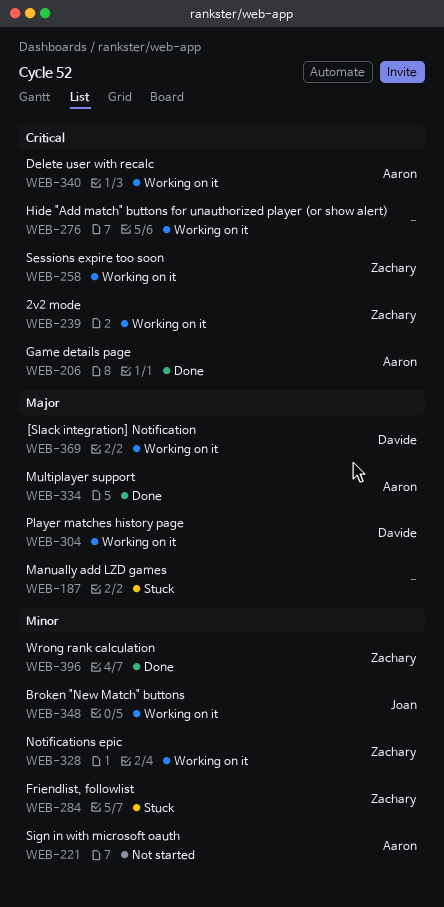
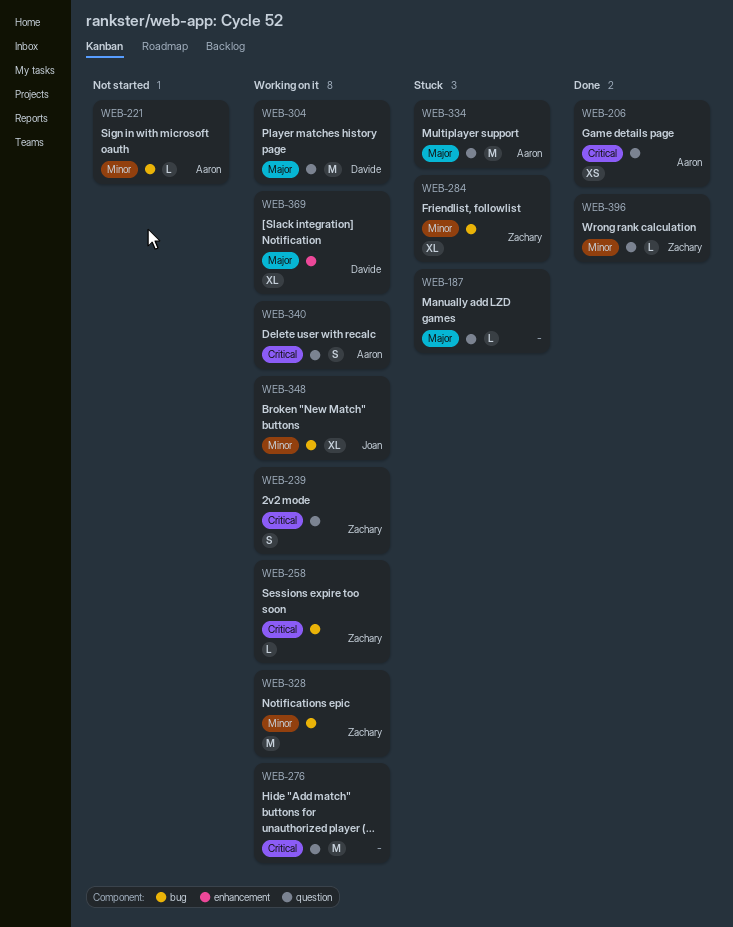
WEB-334, status: Done -> Stuck

